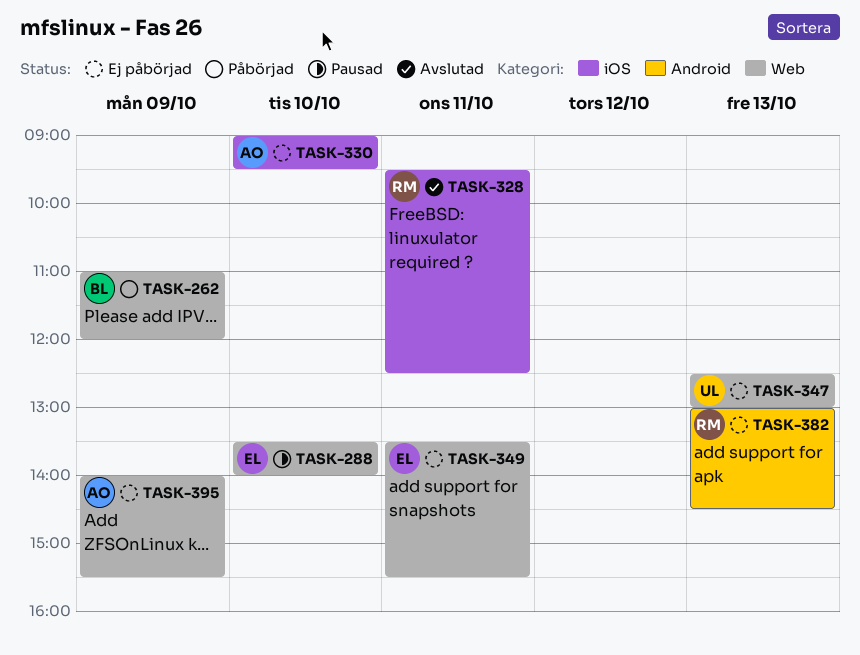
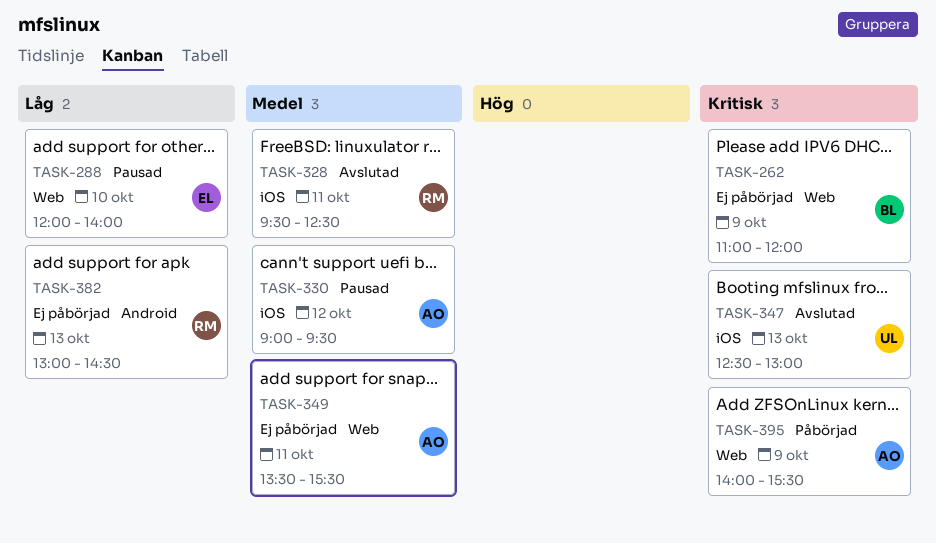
TASK-262, status: Påbörjad -> Ej påbörjad
TASK-288, begins: 13:30 -> 12:00
TASK-330, status: Ej påbörjad -> Pausad
TASK-330, day: Oct 10 -> Oct 12
TASK-347, status: Ej påbörjad -> Avslutad
TASK-347, label: Web -> iOS
TASK-349, owner: EL -> AO
TASK-395, status: Ej påbörjad -> Påbörjad

